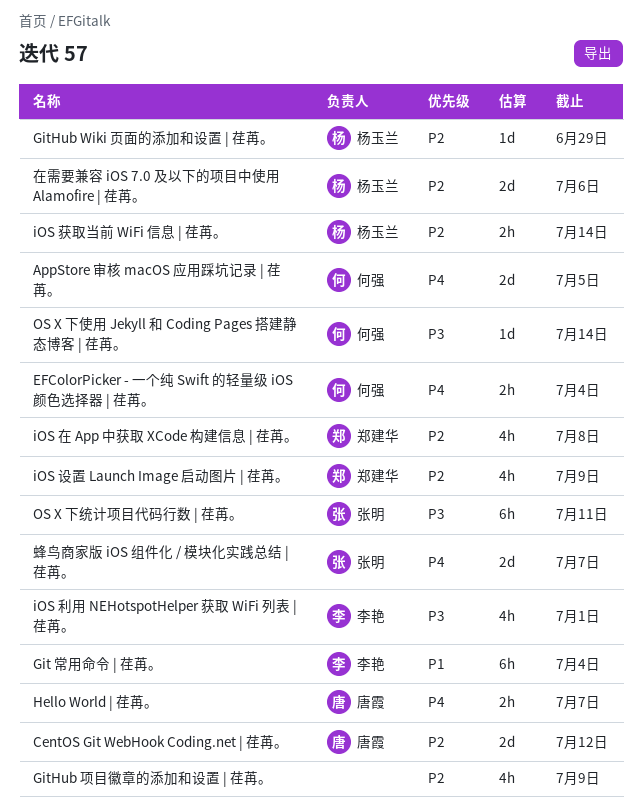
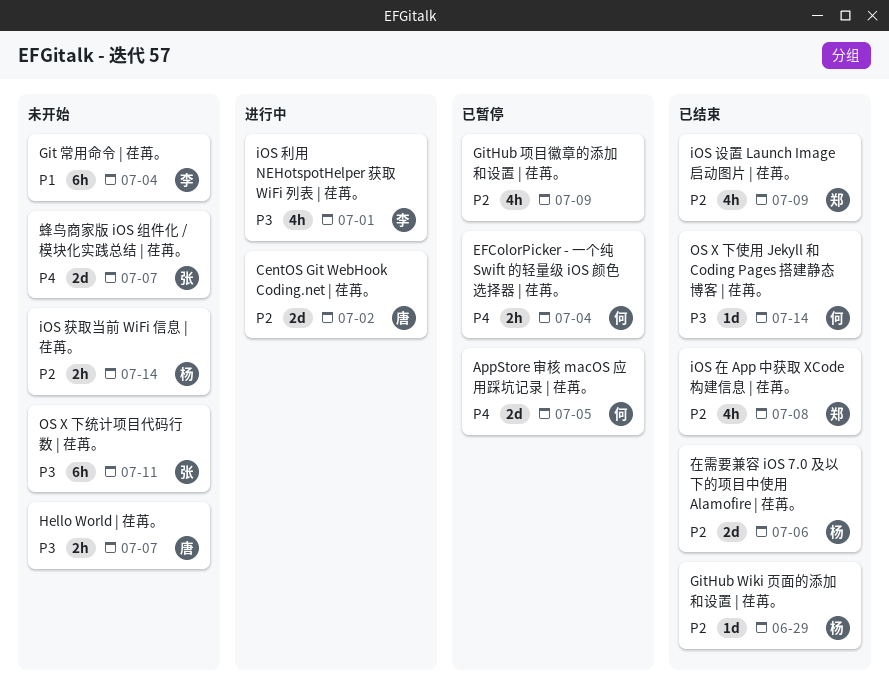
CentOS Git WebHook Coding.net | 荏苒。, due: Jul 12 -> Jul 2
Hello World | 荏苒。, priority: P4 -> P3

